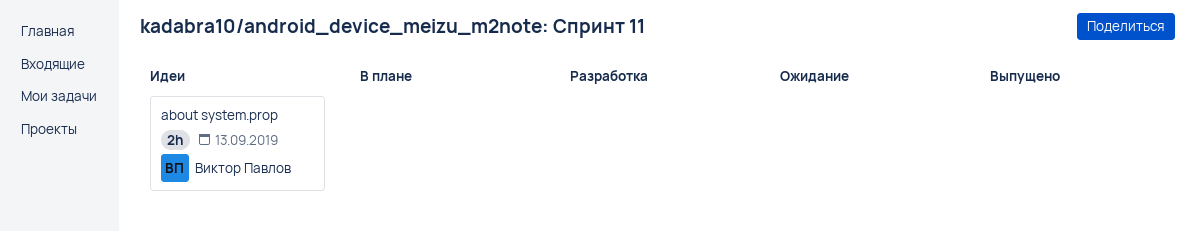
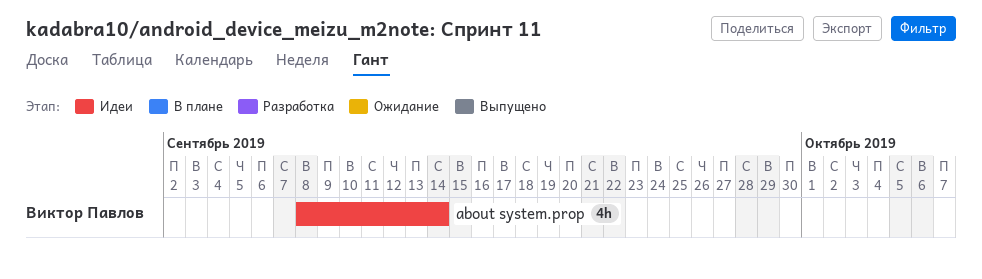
about system.prop, estimate: 2h -> 4h
about system.prop, due: Sep 13 -> Sep 14

